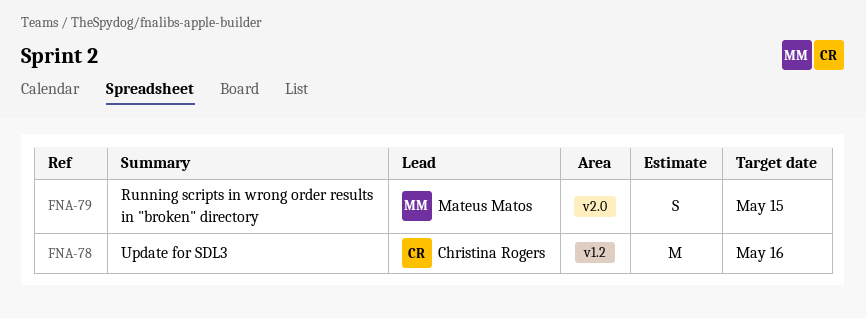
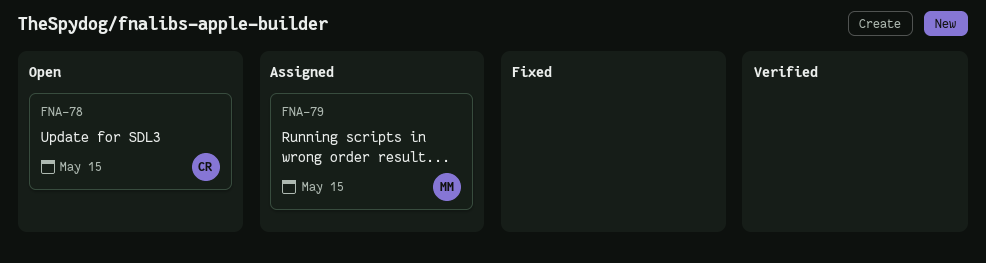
FNA-78, due: May 16 -> May 15

